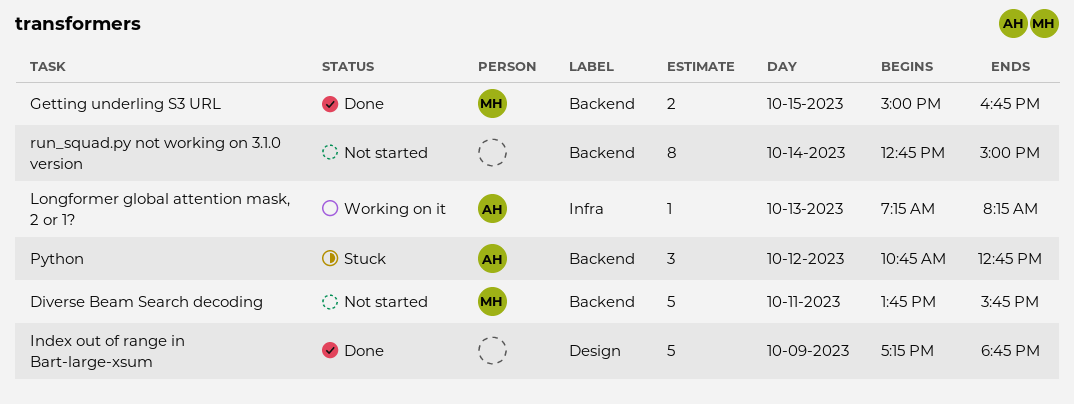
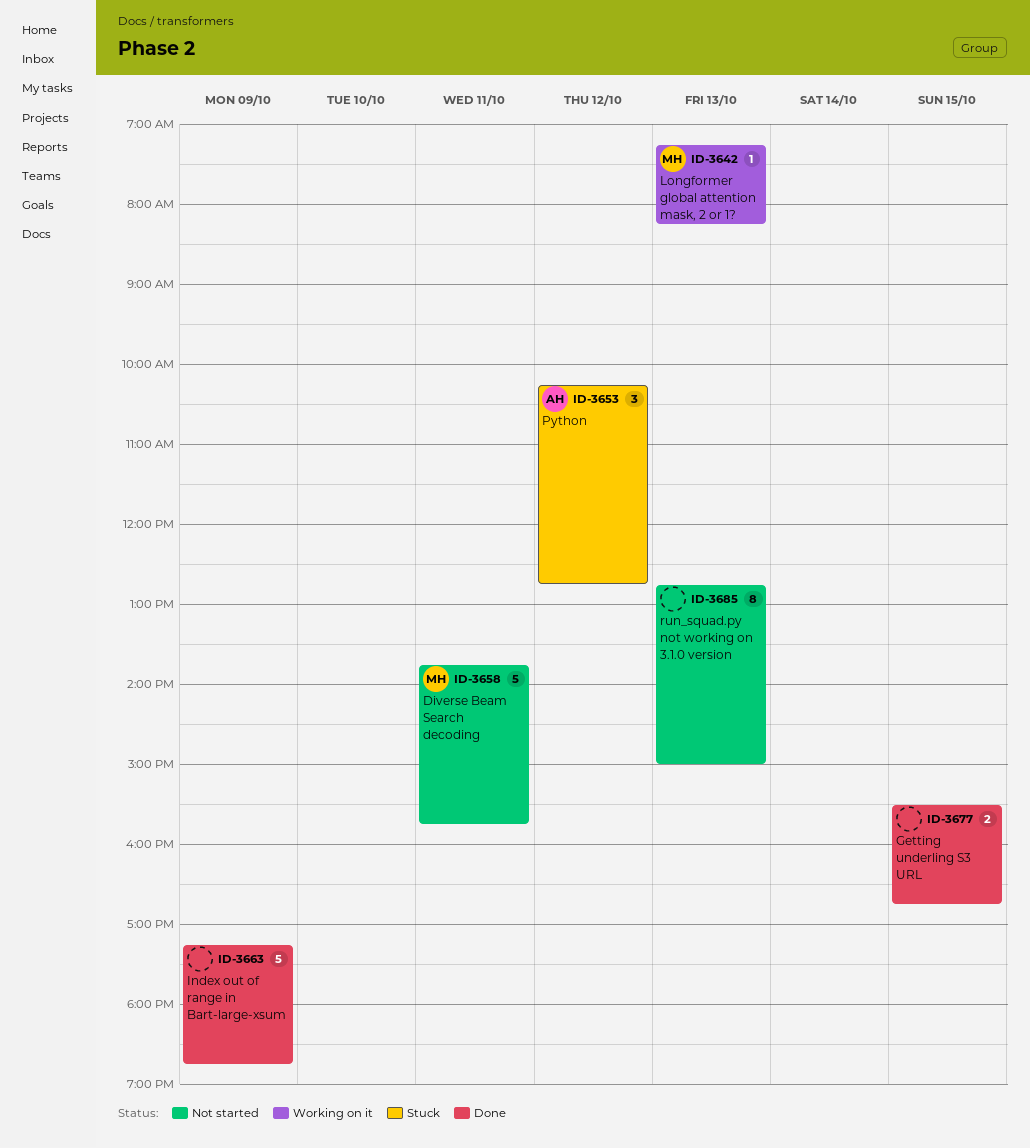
Getting underling S3 URL, owner: MH -> none
Getting underling S3 URL, begins: 15:00 -> 15:30
Longformer global attention mask, 2 or 1?, owner: AH -> MH
Python, begins: 10:45 -> 10:15
run_squad.py not working on 3.1.0 version, day: Oct 14 -> Oct 13

